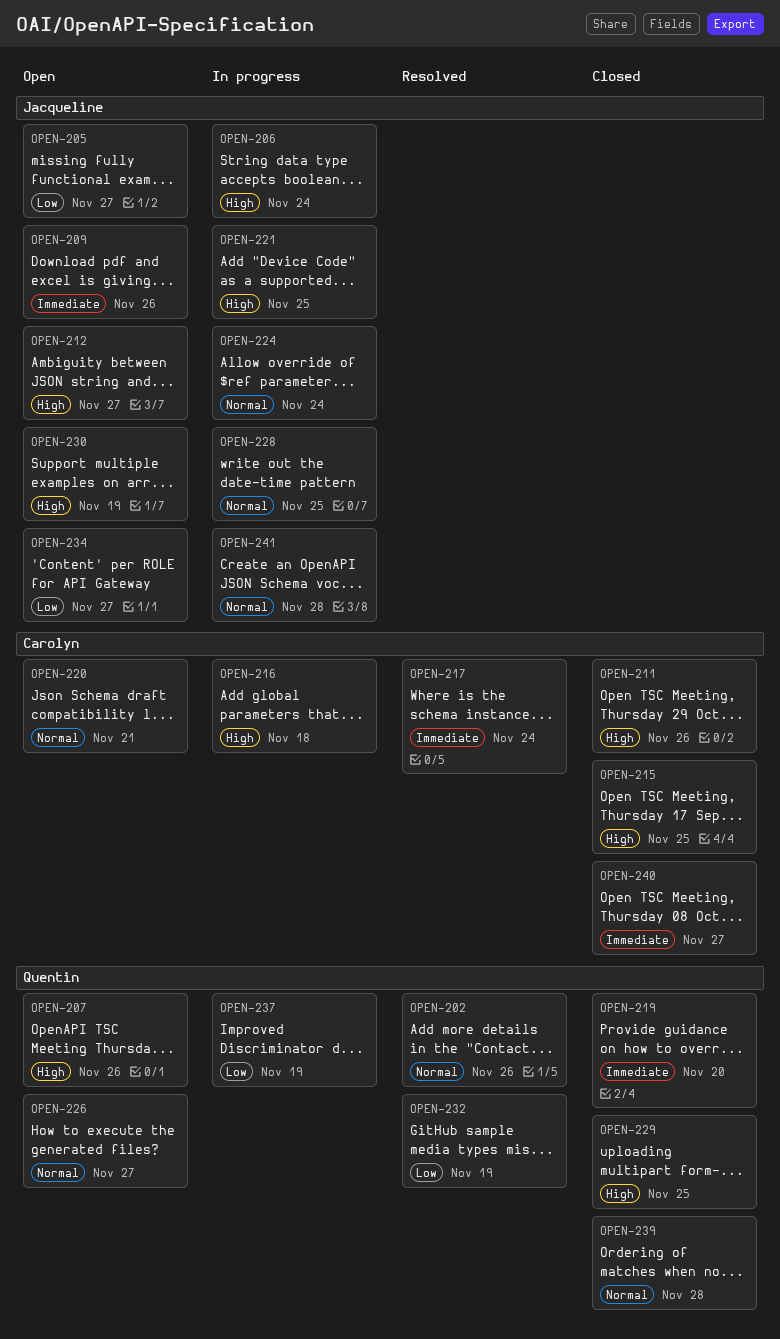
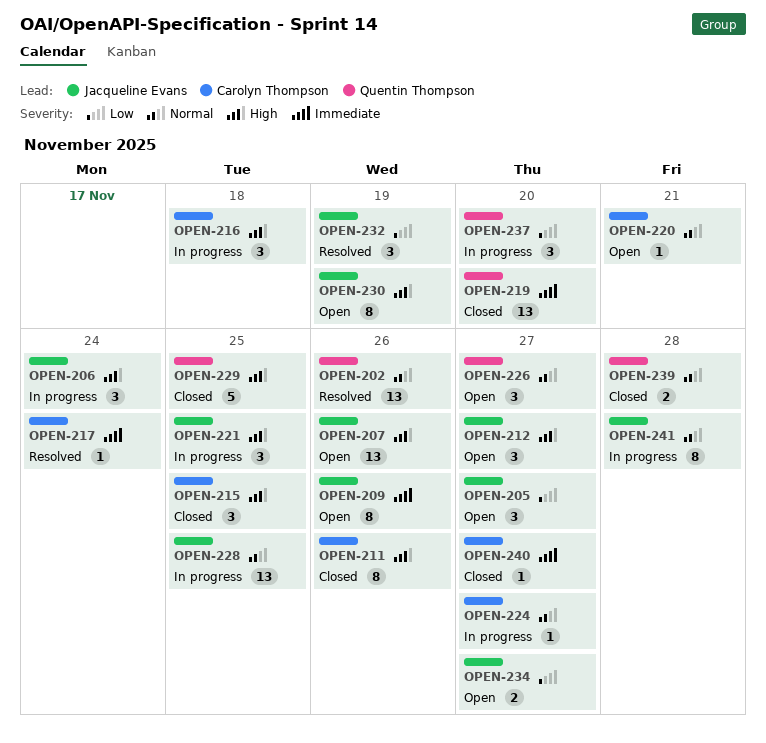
OPEN-207, owner: Quentin Thompson -> Jacqueline Evans
OPEN-224, owner: Jacqueline Evans -> Carolyn Thompson
OPEN-224, due: Nov 24 -> Nov 27
OPEN-232, owner: Quentin Thompson -> Jacqueline Evans
OPEN-237, due: Nov 19 -> Nov 20

